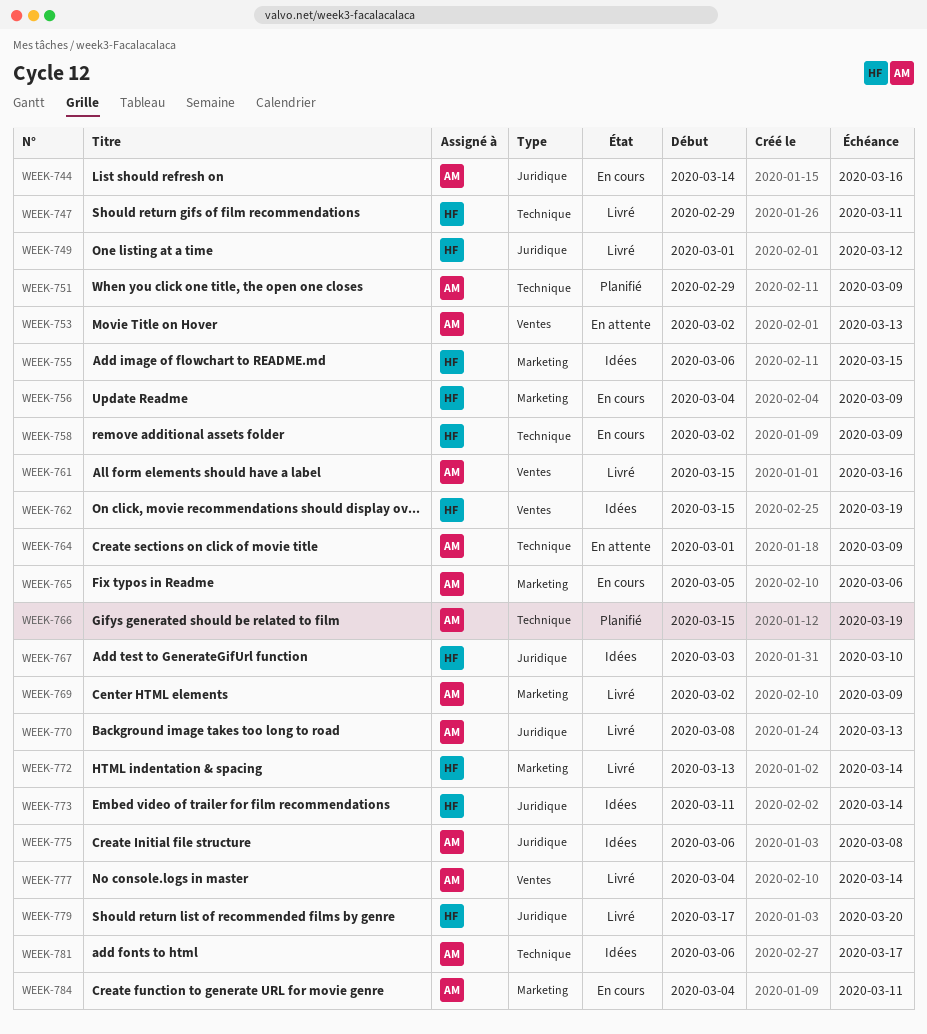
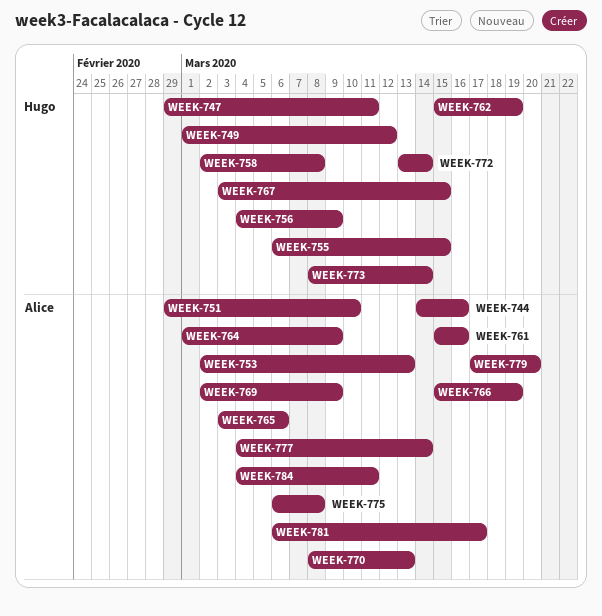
WEEK-751, due: Mar 9 -> Mar 10
WEEK-758, due: Mar 9 -> Mar 8
WEEK-765, start: Mar 5 -> Mar 3
WEEK-767, due: Mar 10 -> Mar 15
WEEK-773, start: Mar 11 -> Mar 8
WEEK-779, owner: Hugo -> Alice

